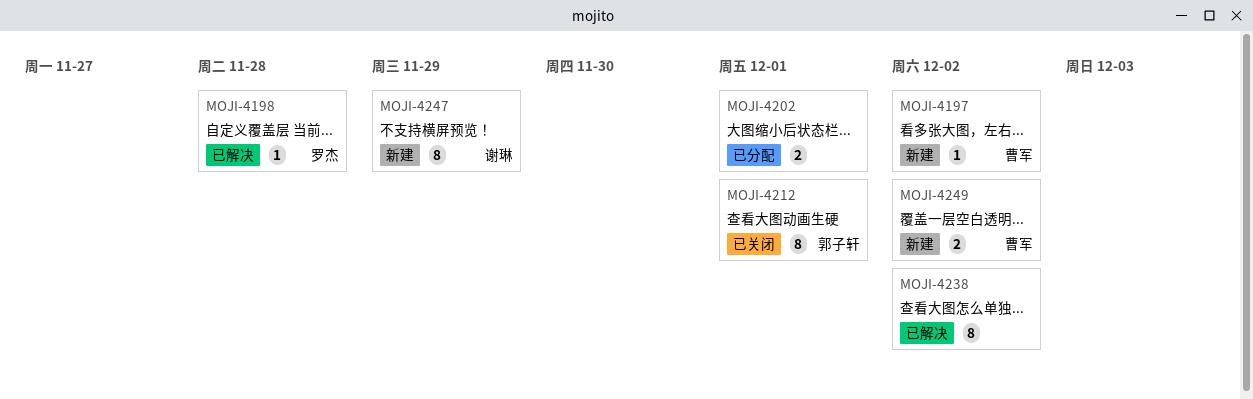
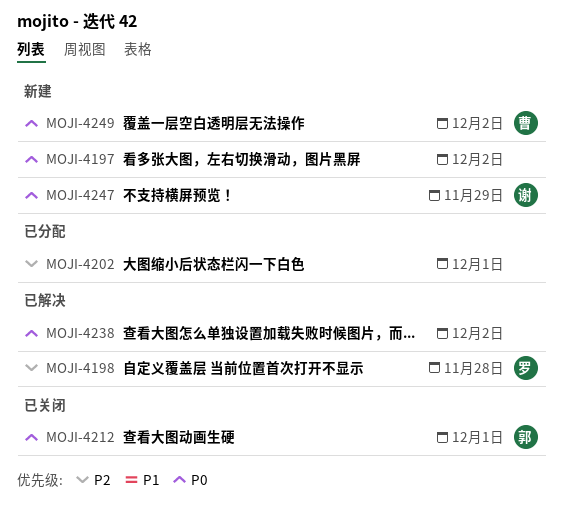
MOJI-4197, owner: 曹军 -> none

